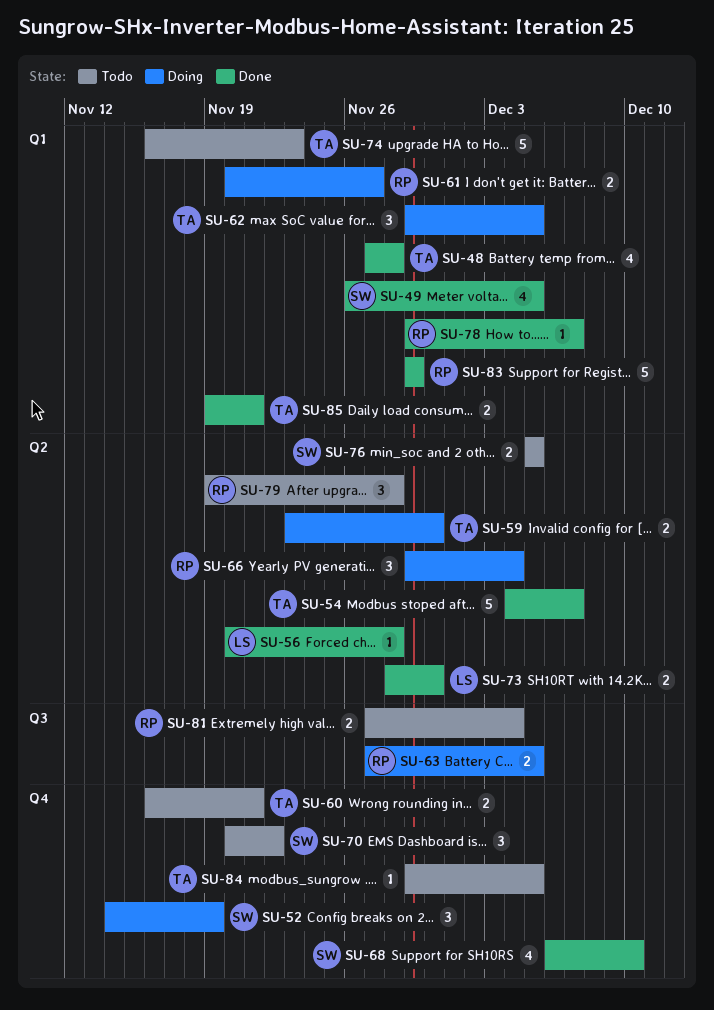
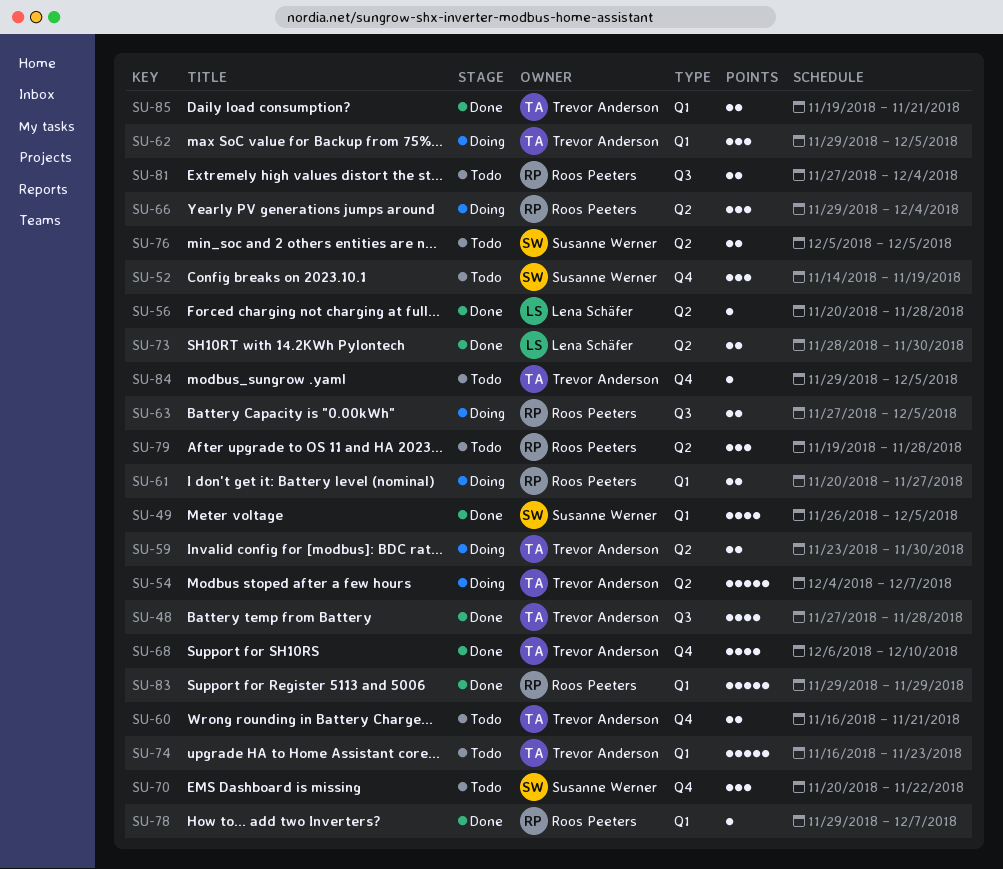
SU-48, label: Q1 -> Q3
SU-52, status: Doing -> Todo
SU-54, status: Done -> Doing
SU-68, owner: Susanne Werner -> Trevor Anderson

